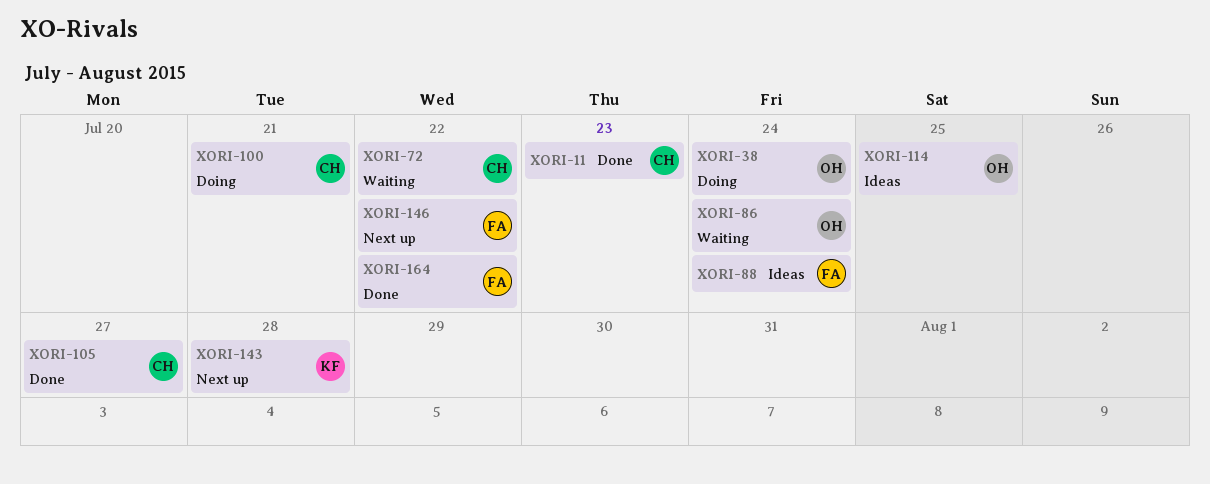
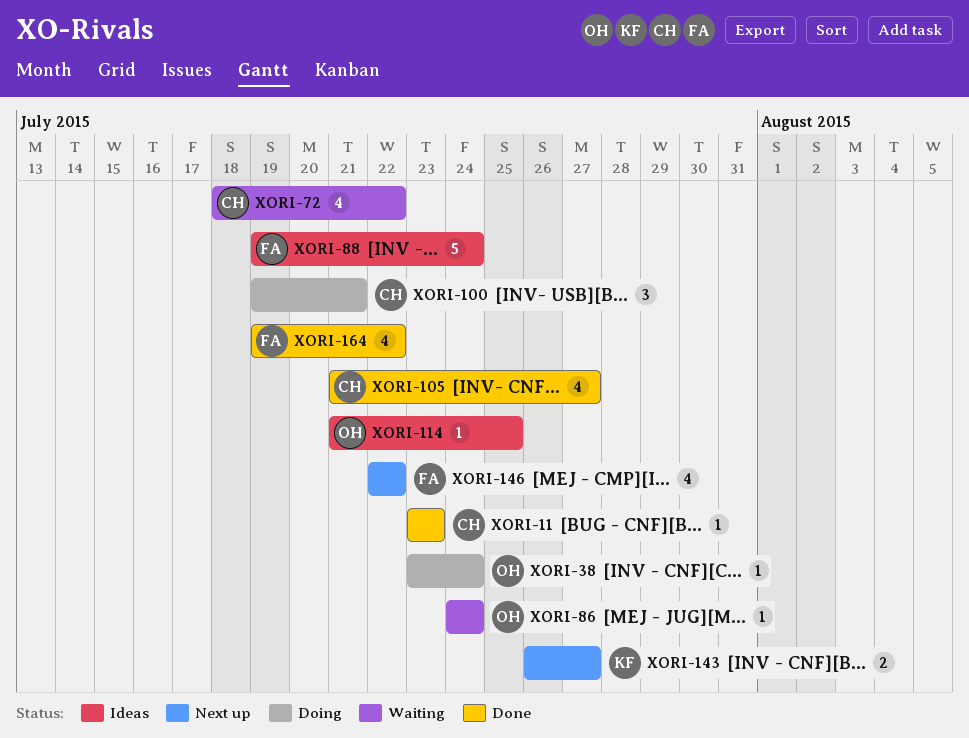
XORI-143, due: Jul 28 -> Jul 27

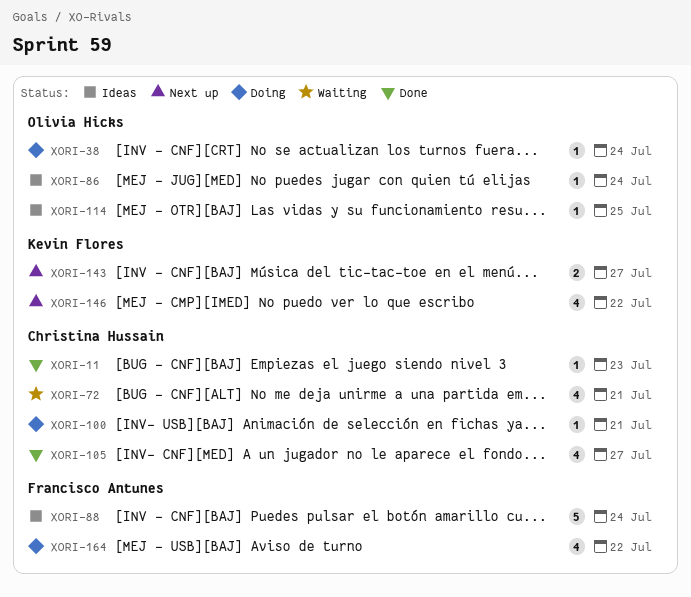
XORI-72, due: Jul 22 -> Jul 21
XORI-86, status: Waiting -> Ideas
XORI-100, estimate: 3 -> 1
XORI-146, owner: Francisco Antunes -> Kevin Flores
XORI-164, status: Done -> Doing

